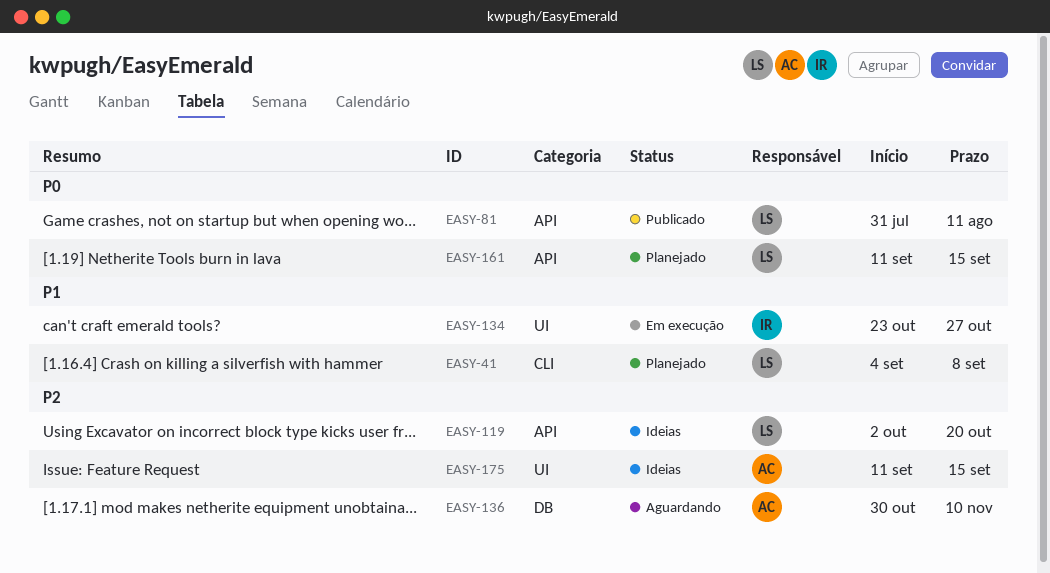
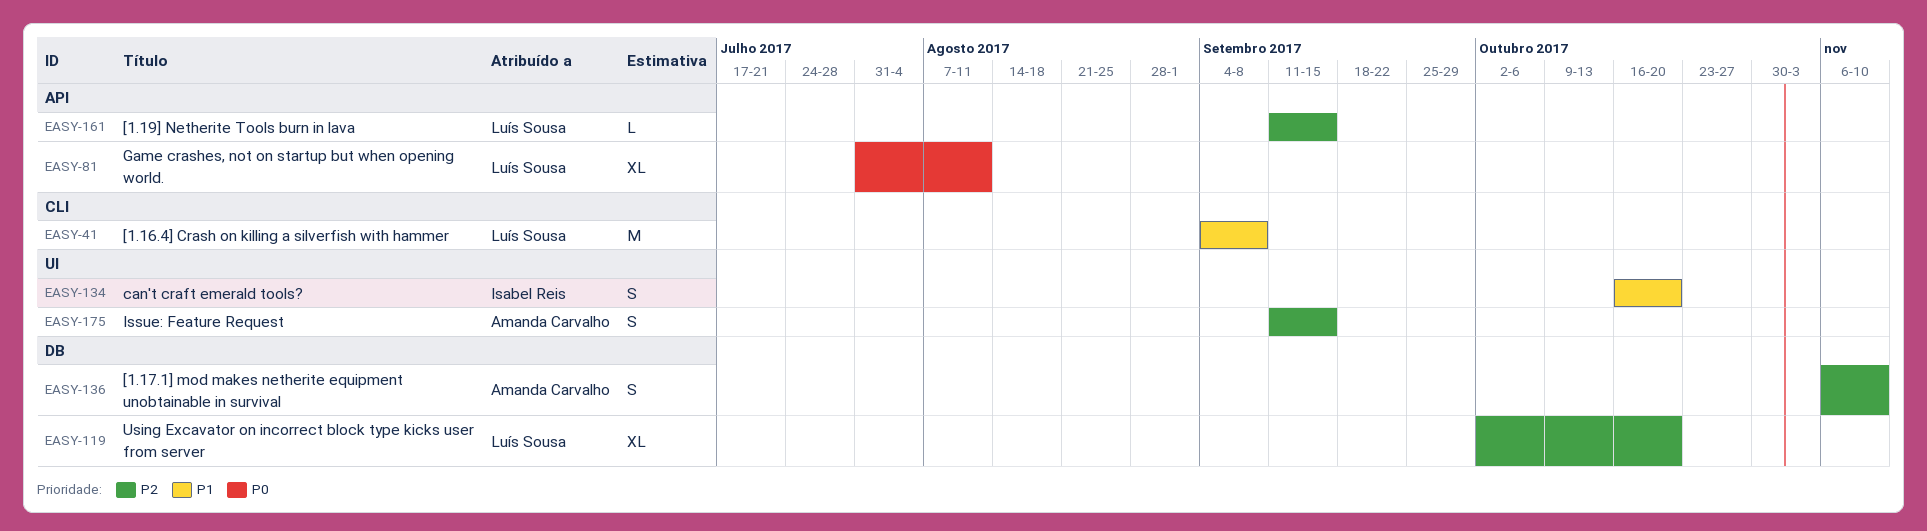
EASY-119, label: API -> DB
EASY-134, start: Oct 23 -> Oct 16
EASY-134, due: Oct 27 -> Oct 20
EASY-136, start: Oct 30 -> Nov 6
EASY-161, priority: P0 -> P2

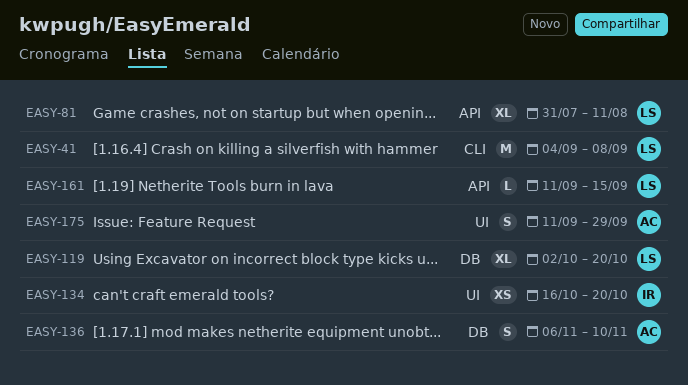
EASY-134, estimate: S -> XS
EASY-175, due: Sep 15 -> Sep 29

